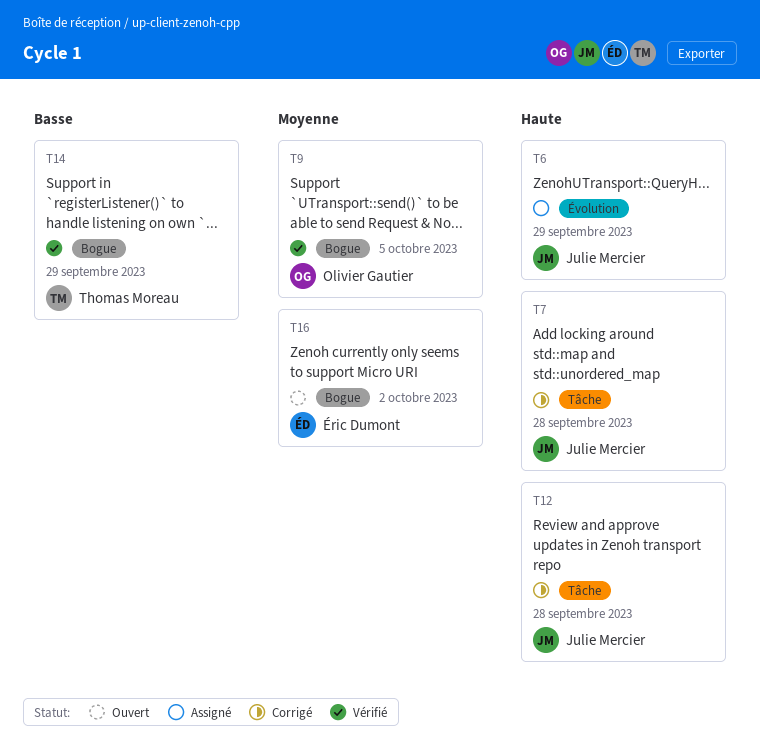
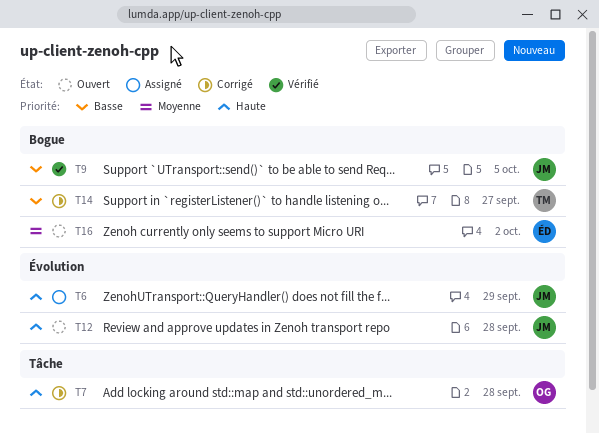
T7, owner: Julie Mercier -> Olivier Gautier
T9, owner: Olivier Gautier -> Julie Mercier
T9, priority: Moyenne -> Basse
T12, status: Corrigé -> Ouvert
T12, label: Tâche -> Évolution
T14, status: Vérifié -> Corrigé
T14, due: Sep 29 -> Sep 27

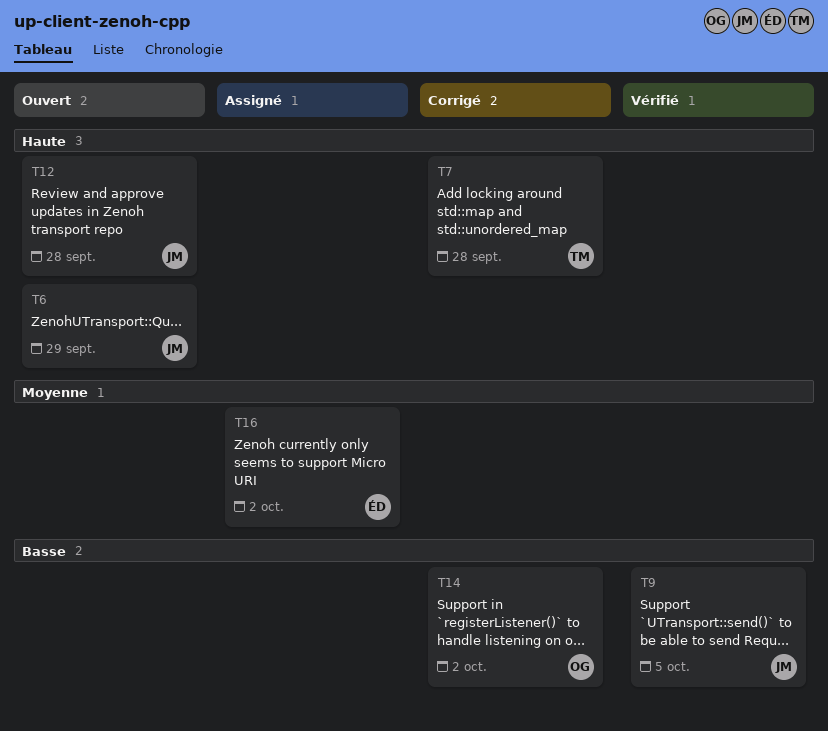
T6, status: Assigné -> Ouvert
T7, owner: OG -> TM
T14, owner: TM -> OG
T14, due: Sep 27 -> Oct 2
T16, status: Ouvert -> Assigné

